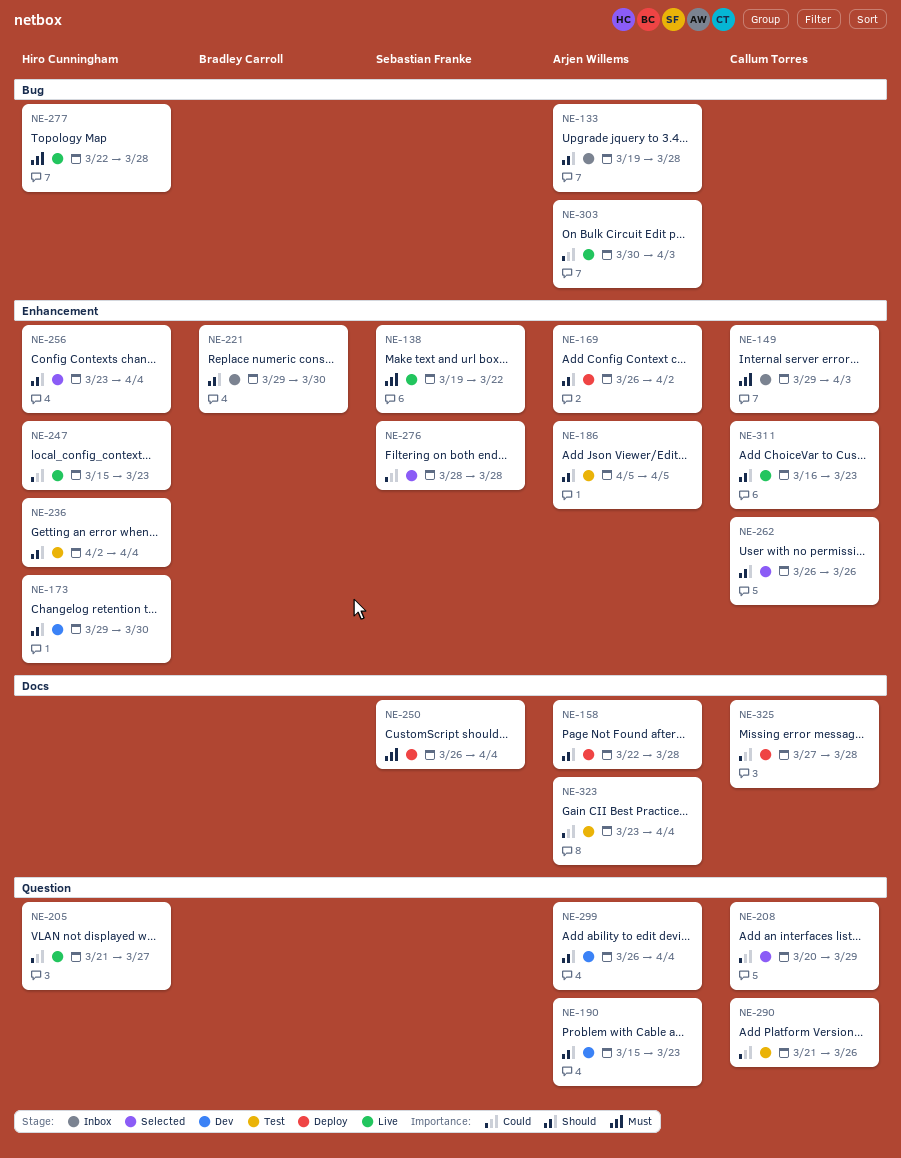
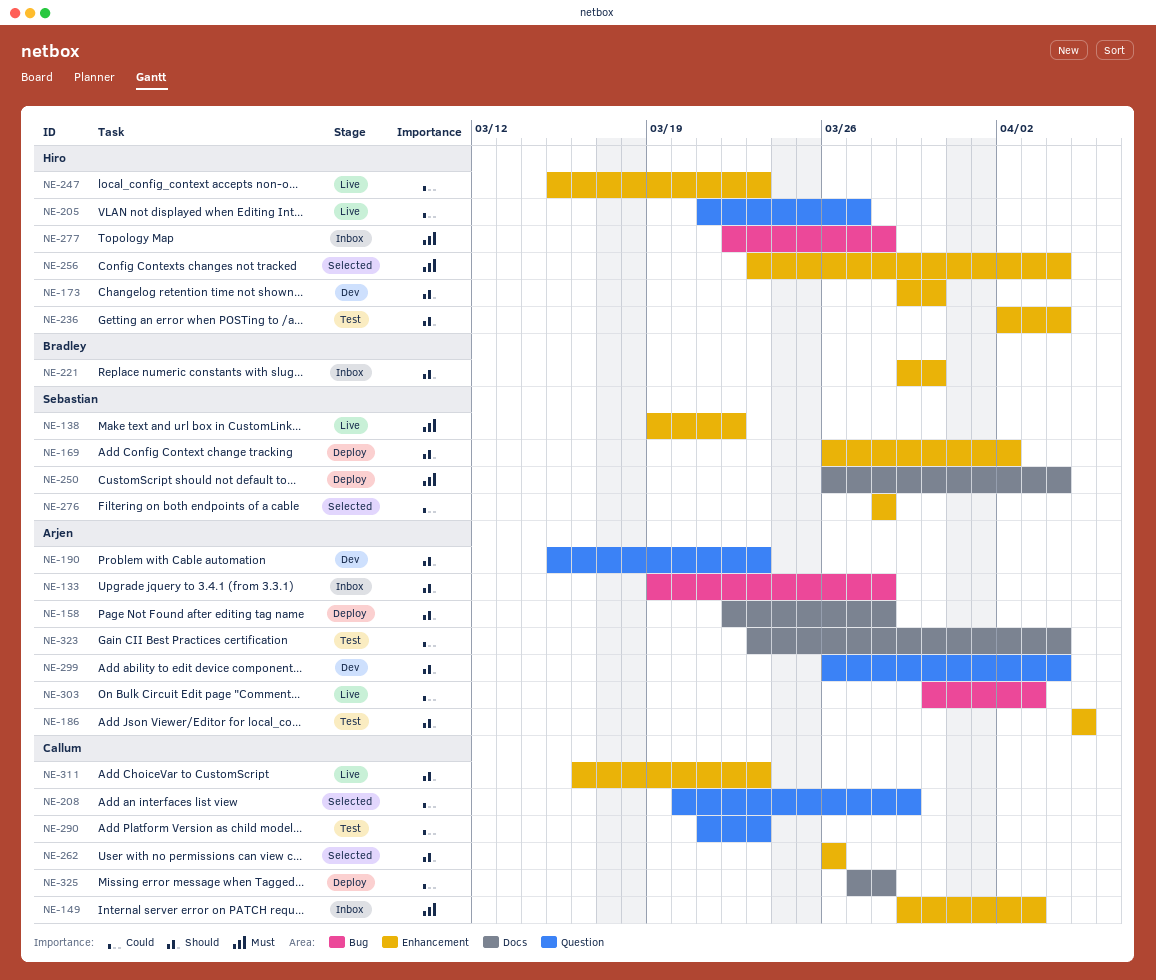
NE-169, owner: Arjen Willems -> Sebastian Franke
NE-256, priority: Should -> Must
NE-277, status: Live -> Inbox
NE-290, due: Mar 26 -> Mar 23

